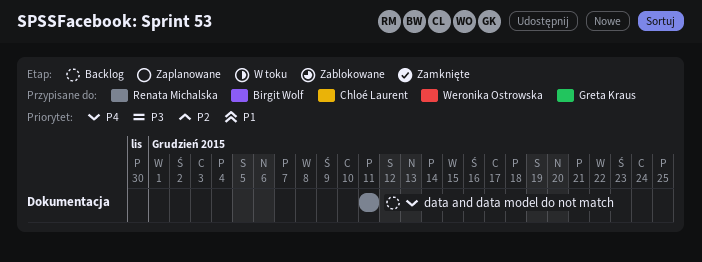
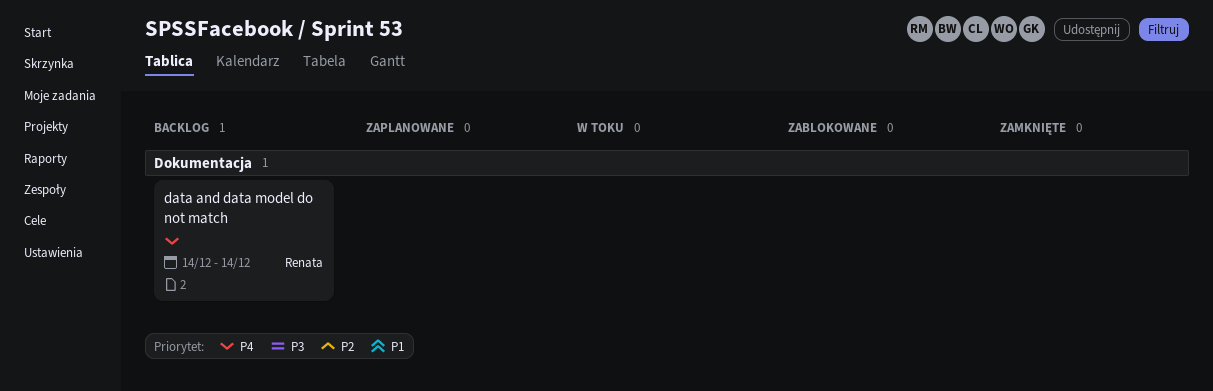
data and data model do not match, start: Dec 11 -> Dec 14
data and data model do not match, due: Dec 11 -> Dec 14

